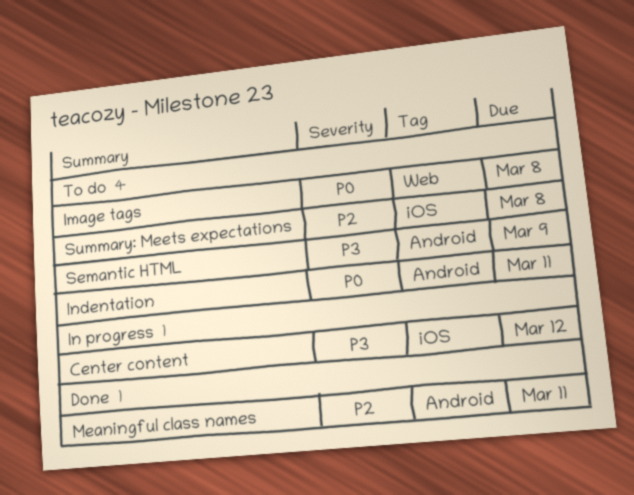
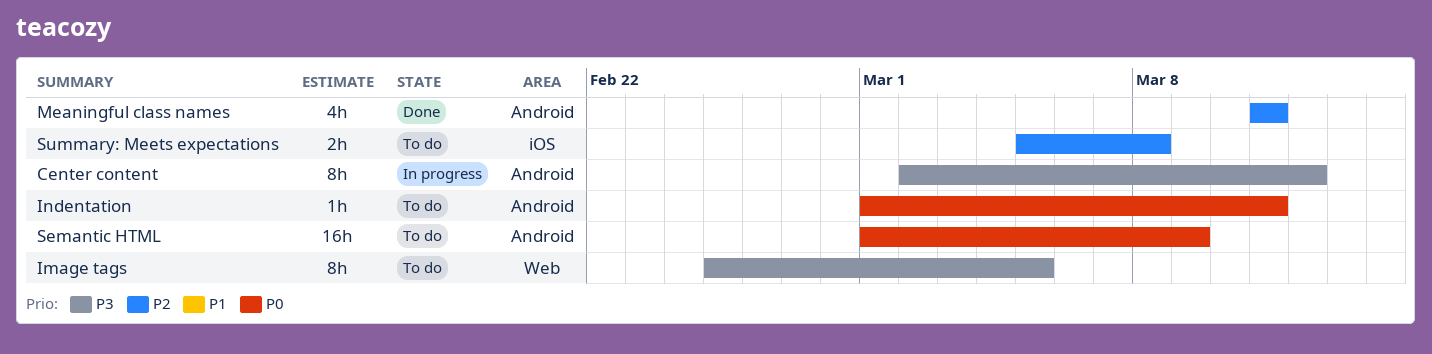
Center content, label: iOS -> Android
Image tags, priority: P0 -> P3
Image tags, due: Mar 8 -> Mar 5
Semantic HTML, priority: P3 -> P0

